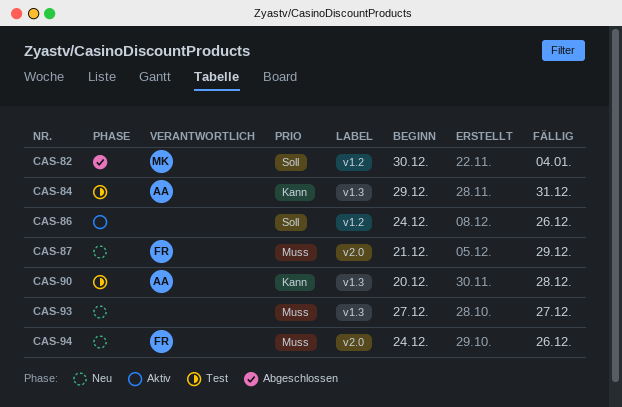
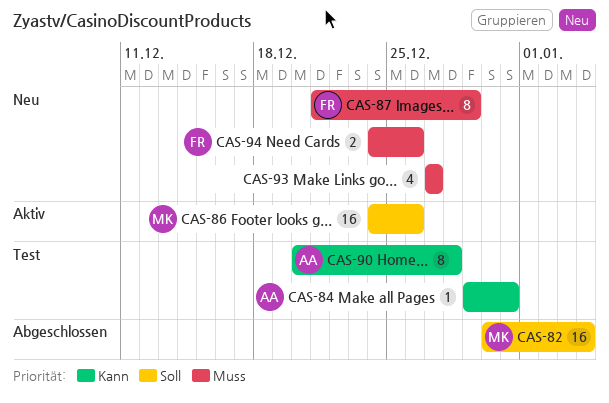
CAS-86, owner: none -> MK

